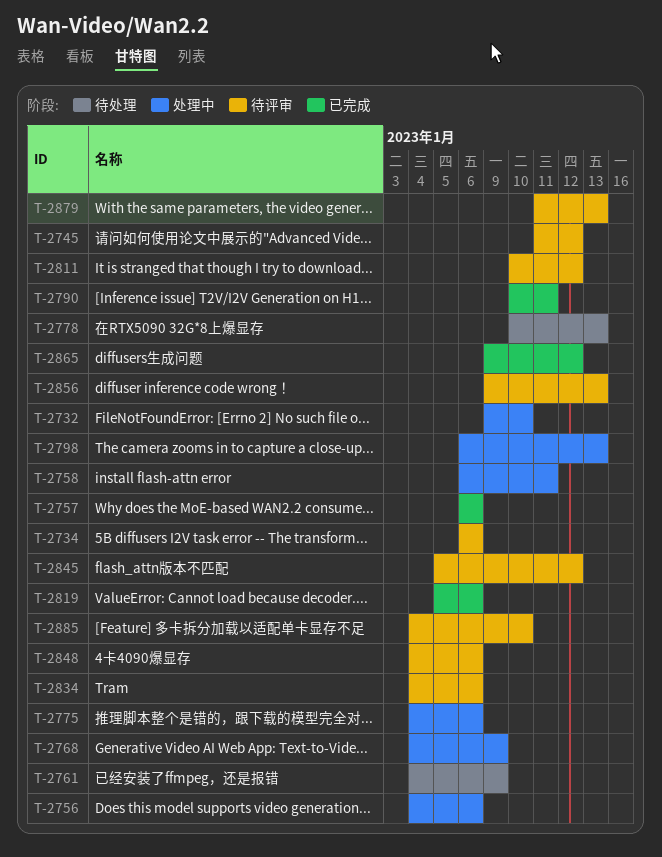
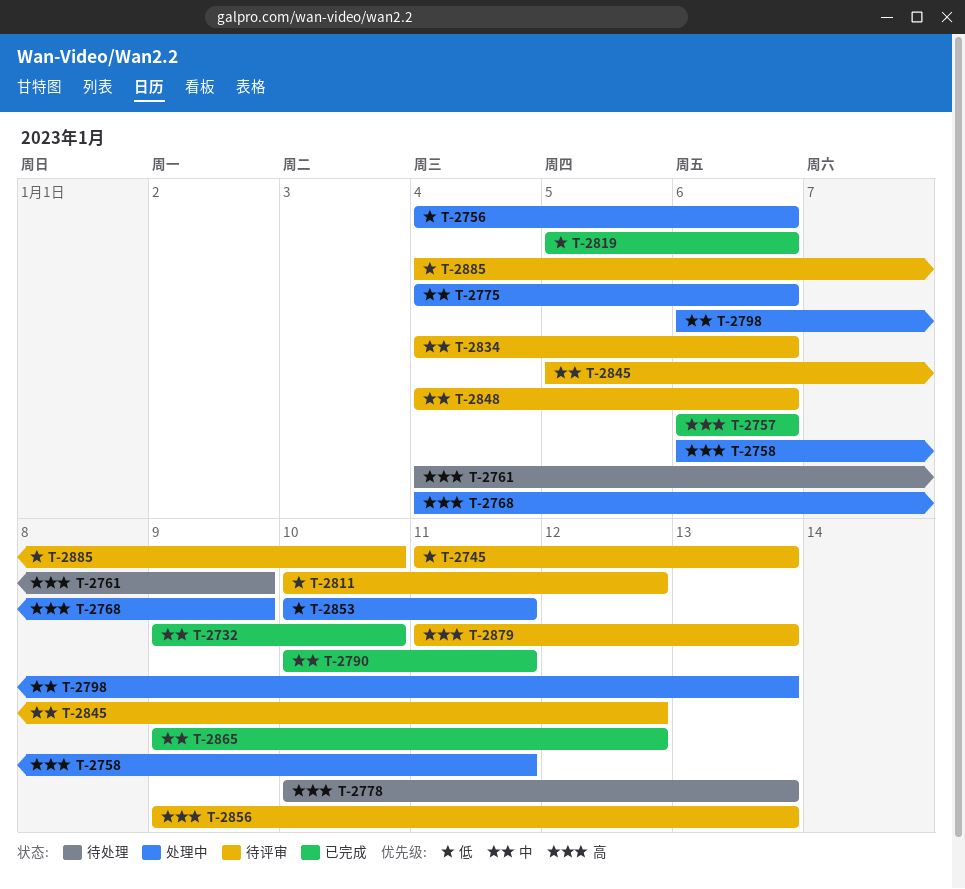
T-2732, status: 处理中 -> 已完成
T-2734: present -> none
T-2745, due: Jan 12 -> Jan 13
T-2853: none -> present

